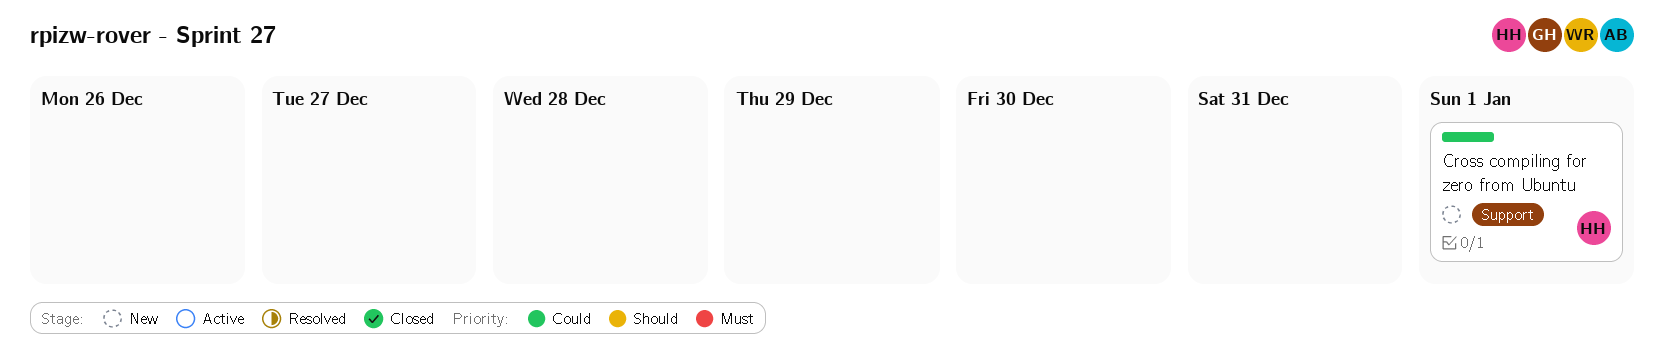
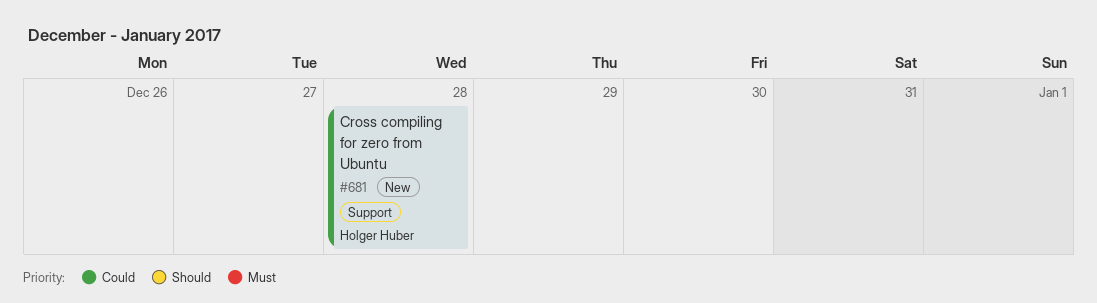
Cross compiling for zero from Ubuntu, due: Jan 1 -> Dec 28

